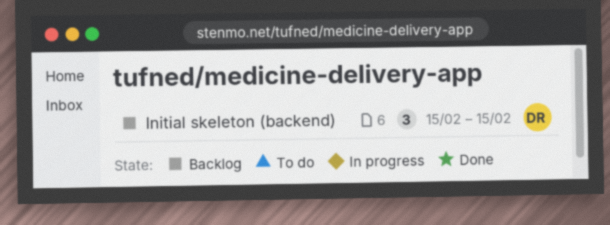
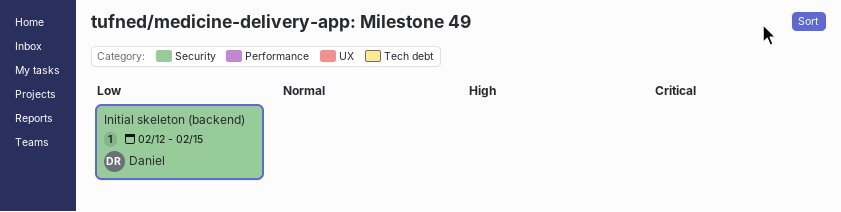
Initial skeleton (backend), estimate: 3 -> 1
Initial skeleton (backend), start: Feb 15 -> Feb 12

